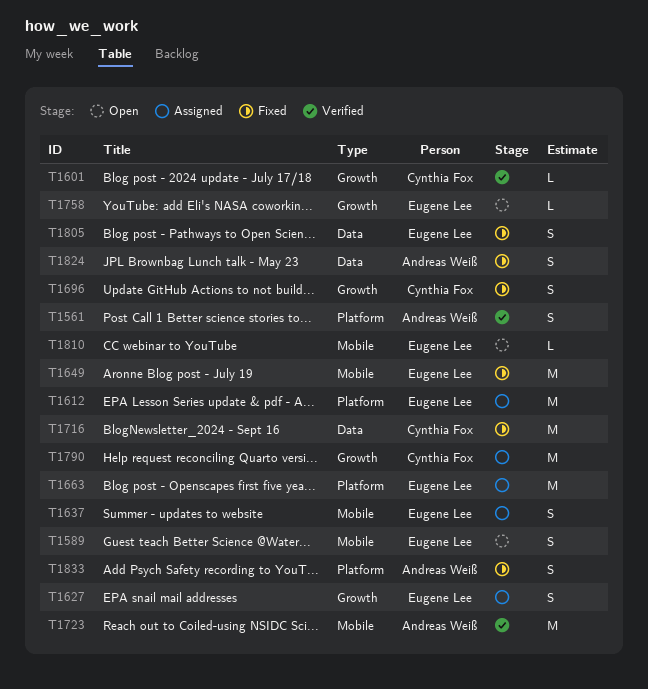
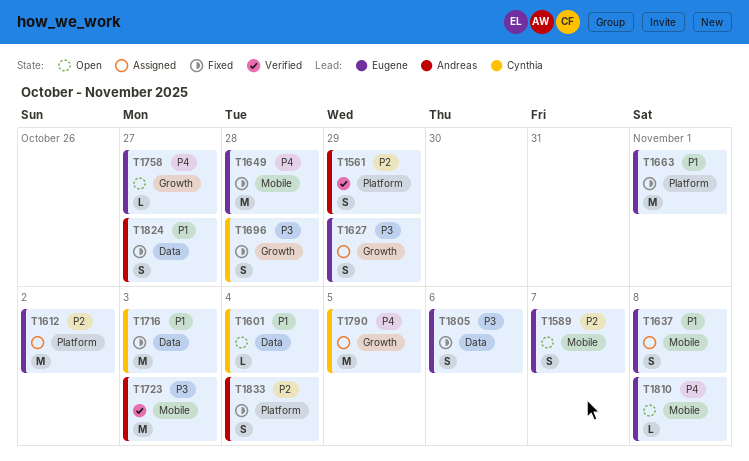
T1601, status: Verified -> Open
T1601, label: Growth -> Data
T1663, status: Assigned -> Fixed

